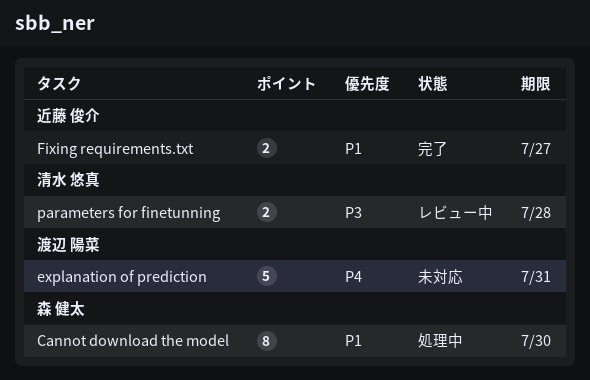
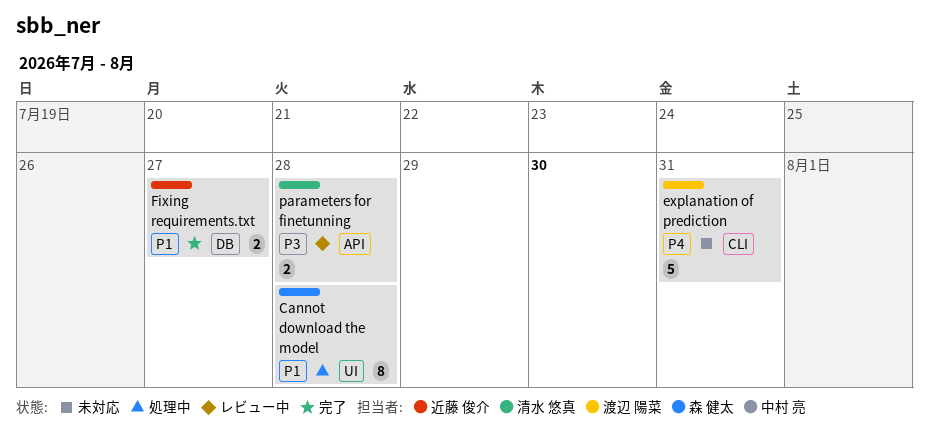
Cannot download the model, due: Jul 30 -> Jul 28

